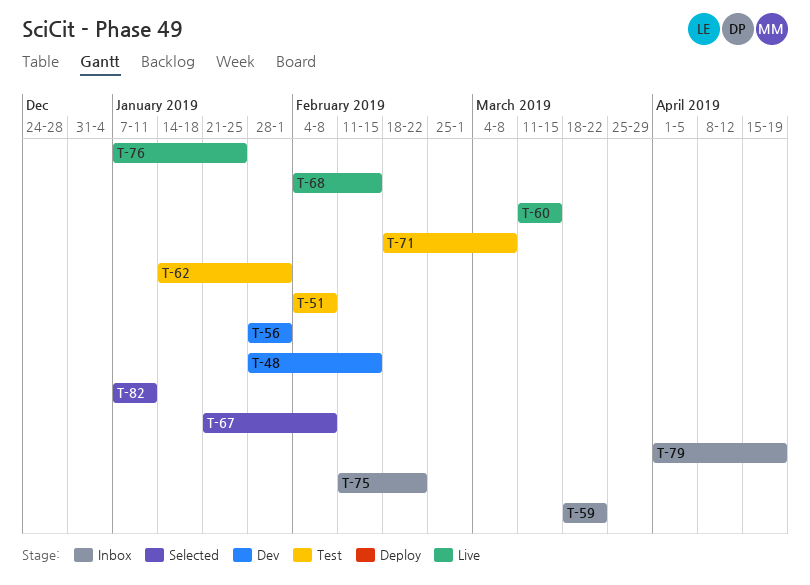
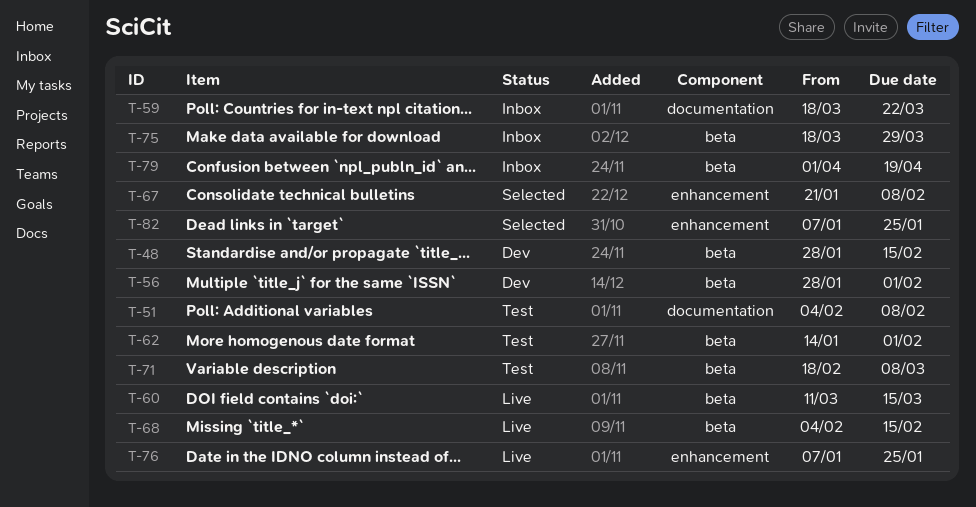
T-75, start: Feb 11 -> Mar 18
T-75, due: Feb 22 -> Mar 29
T-82, due: Jan 11 -> Jan 25

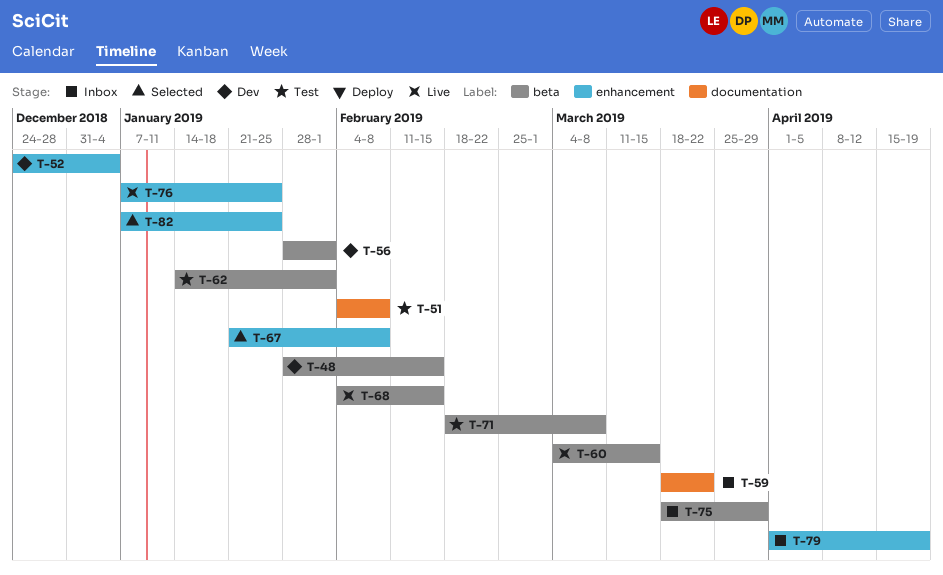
T-52: none -> present
T-60, start: Mar 11 -> Mar 4
T-79, label: beta -> enhancement

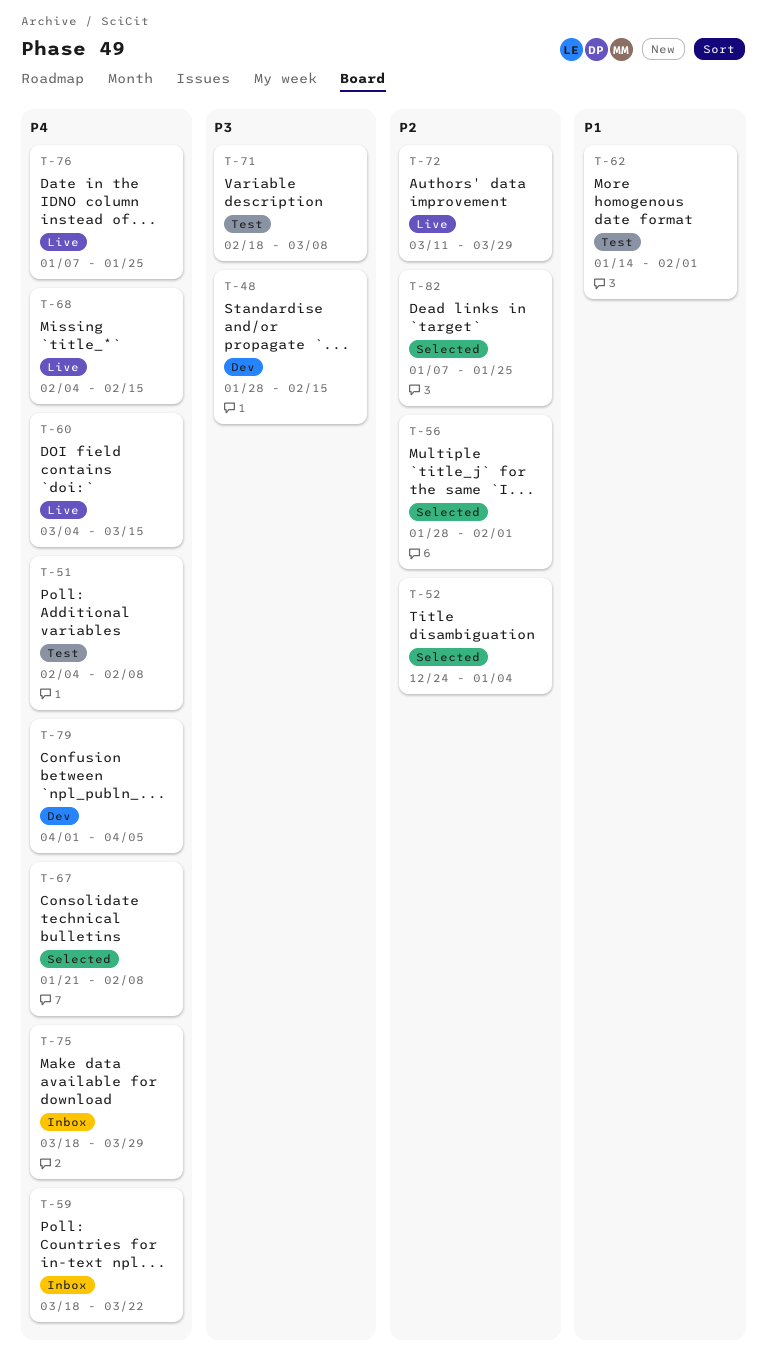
T-52, status: Dev -> Selected
T-56, status: Dev -> Selected
T-72: none -> present
T-79, status: Inbox -> Dev
T-79, due: Apr 19 -> Apr 5

